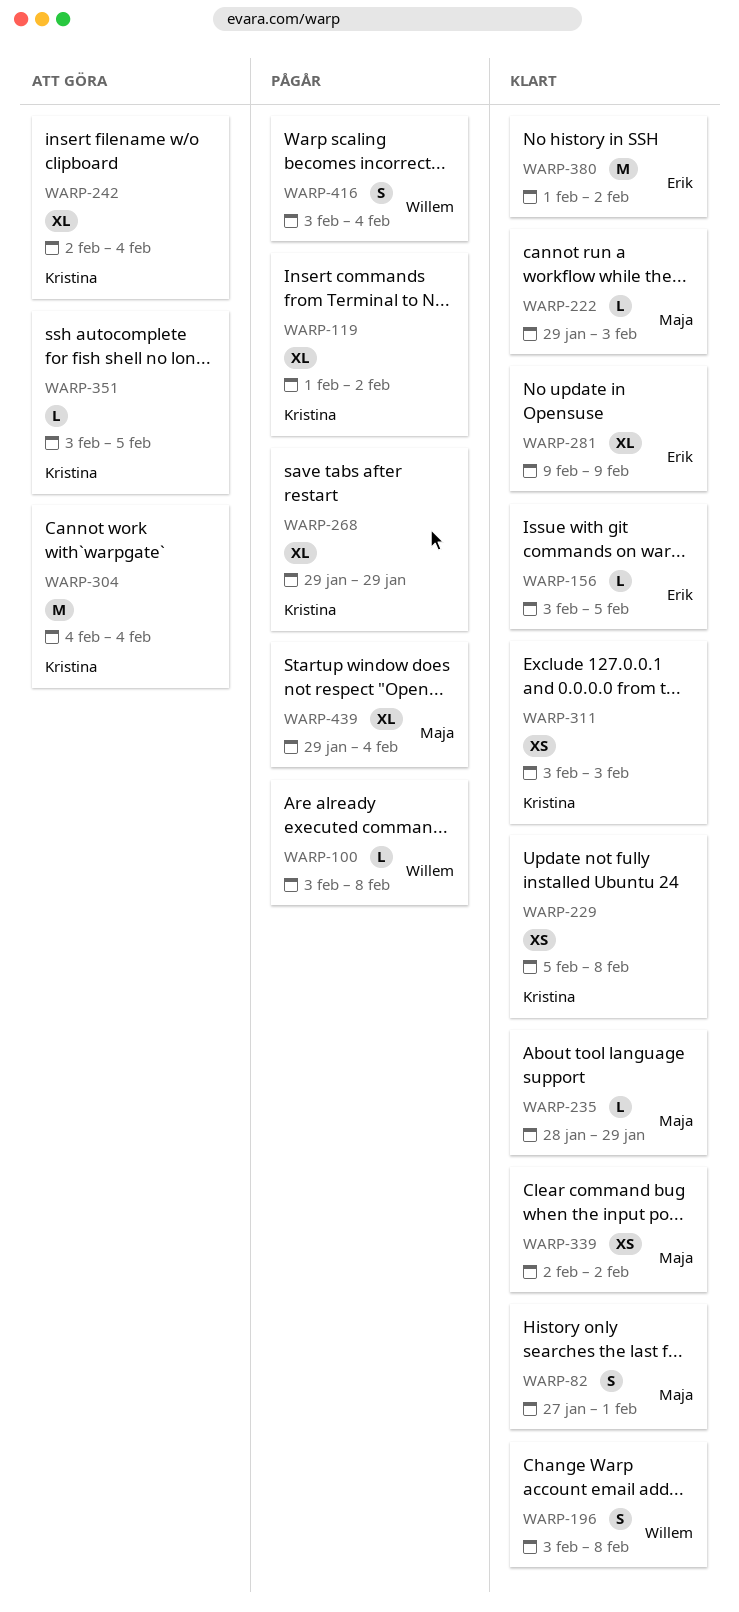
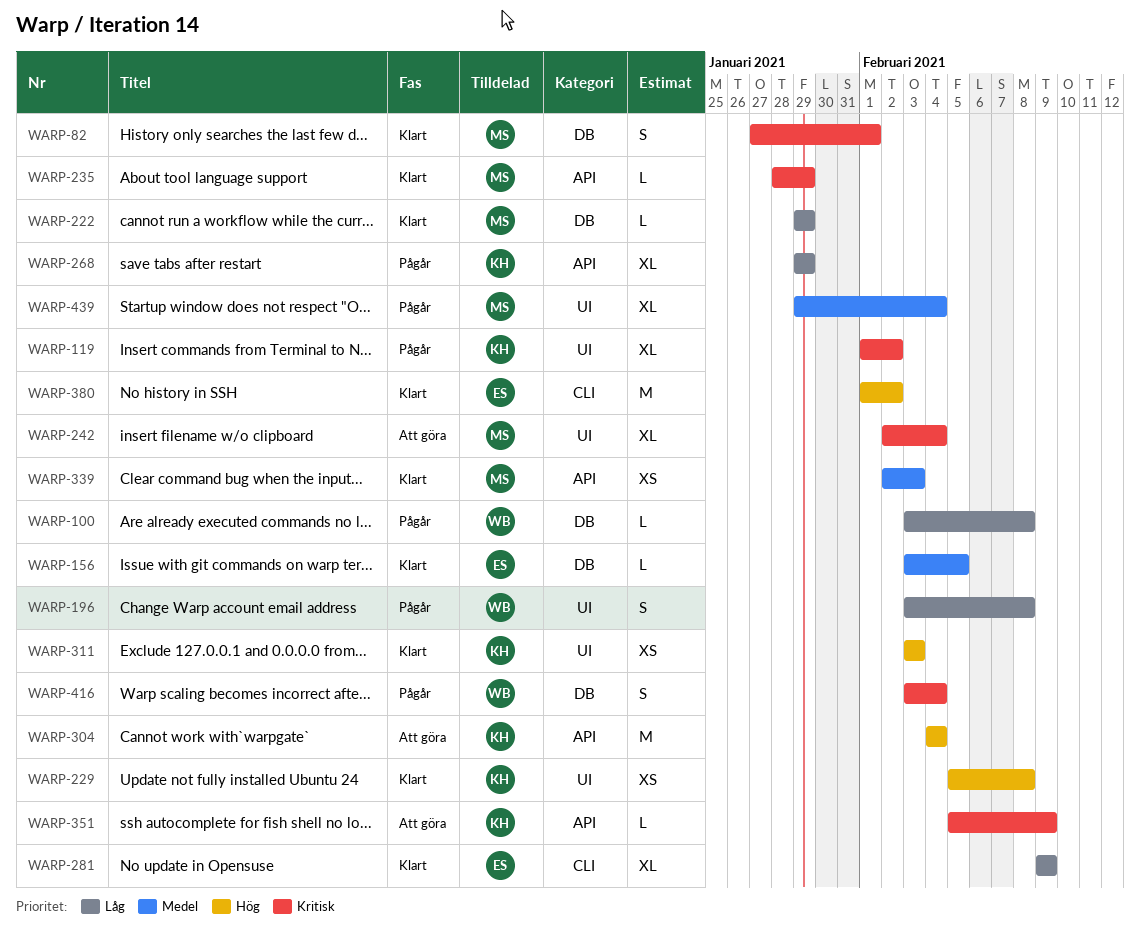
WARP-196, status: Klart -> Pågår
WARP-222, due: Feb 3 -> Jan 29
WARP-242, owner: Kristina -> Maja
WARP-339, due: Feb 2 -> Feb 3
WARP-351, start: Feb 3 -> Feb 5
WARP-351, due: Feb 5 -> Feb 9

